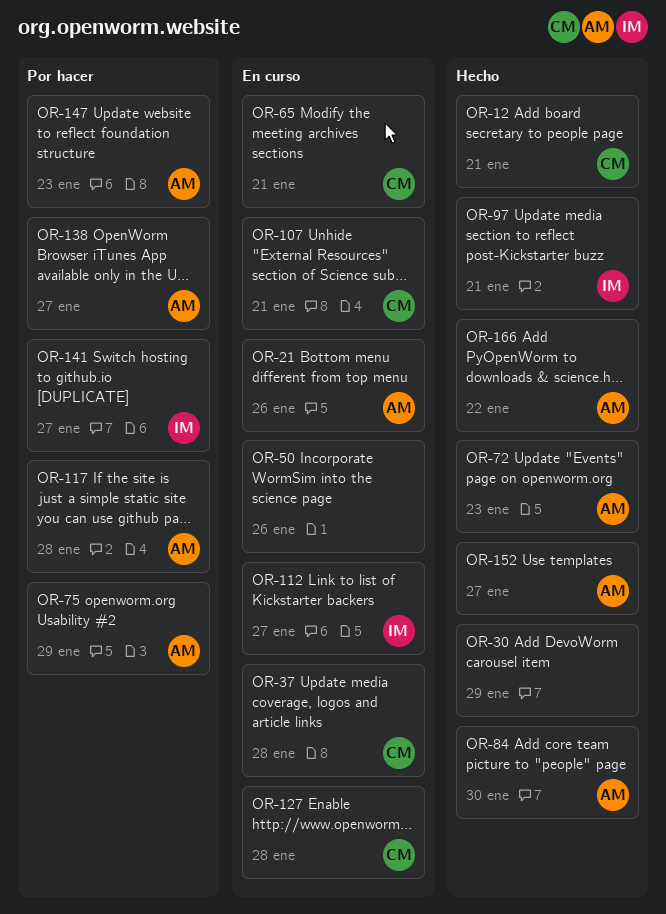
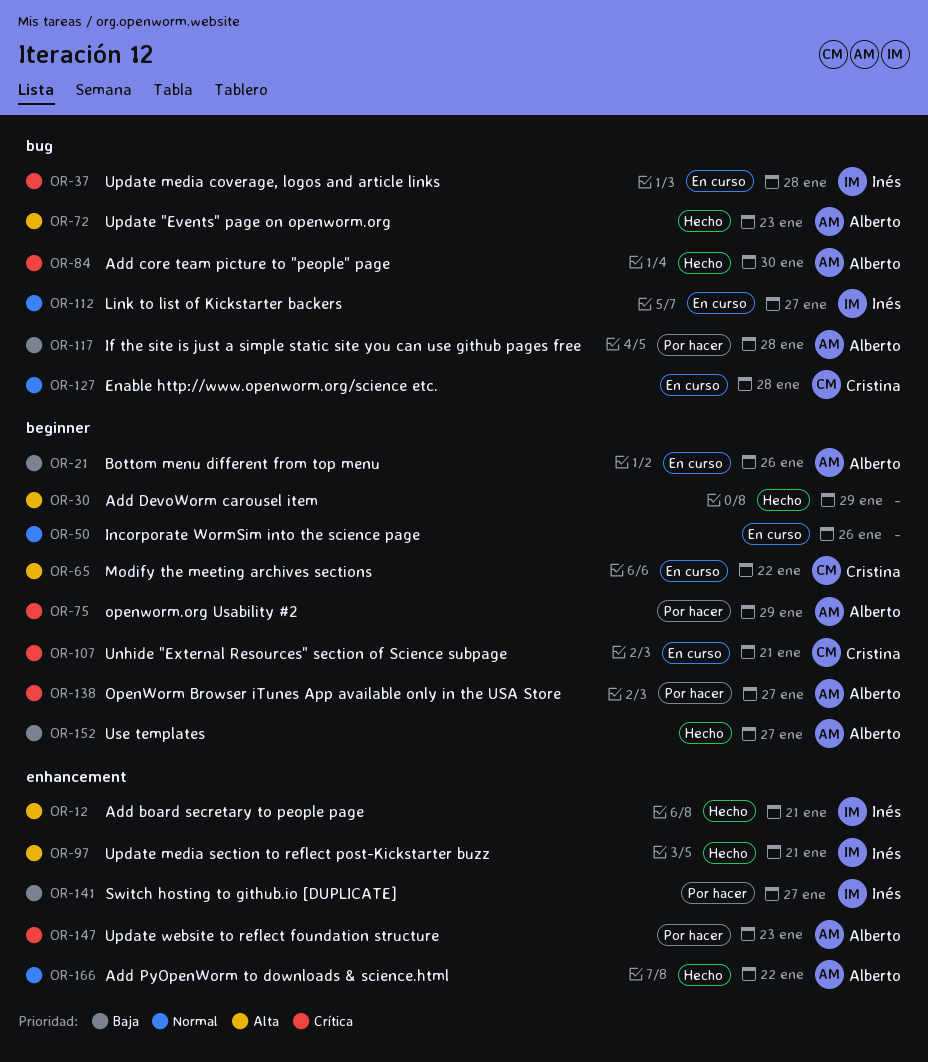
OR-12, owner: Cristina -> Inés
OR-37, owner: Cristina -> Inés
OR-65, due: Jan 21 -> Jan 22

